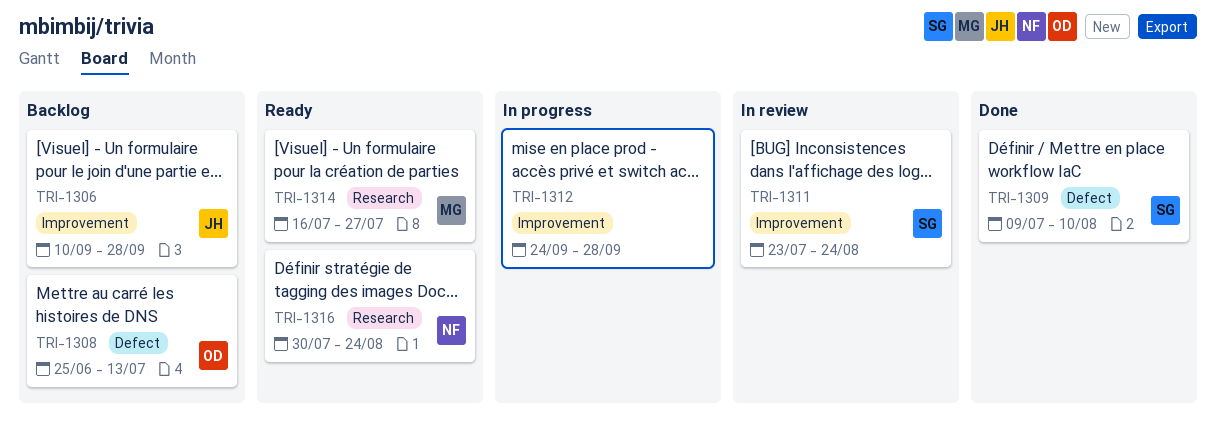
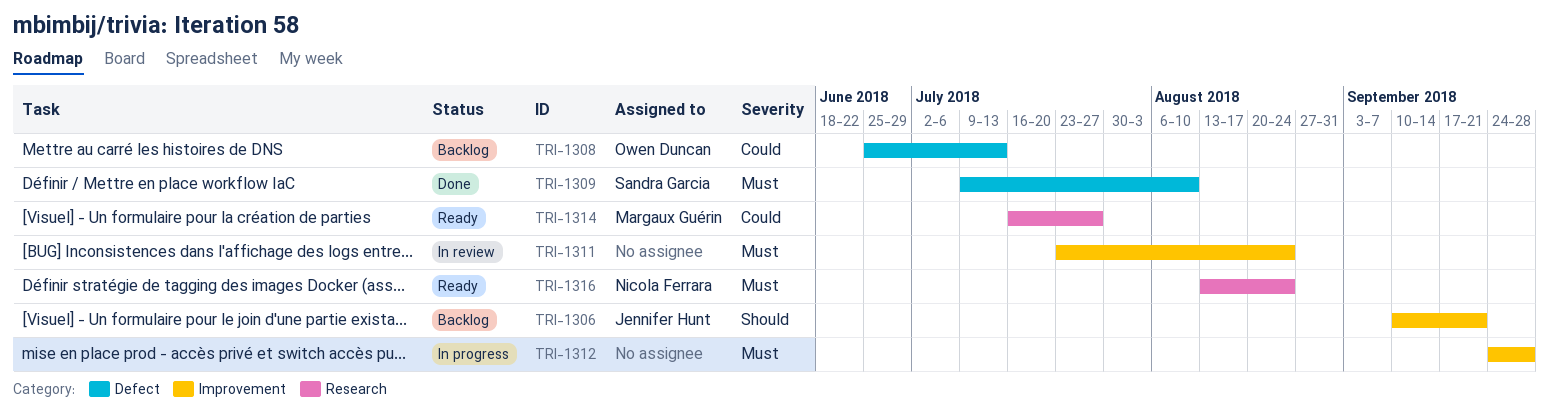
TRI-1306, due: Sep 28 -> Sep 21
TRI-1311, owner: Sandra Garcia -> none
TRI-1316, start: Jul 30 -> Aug 13

